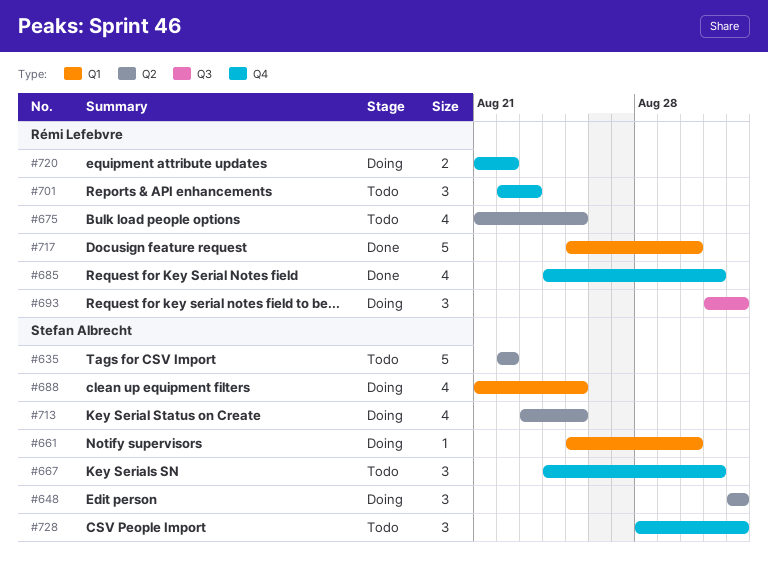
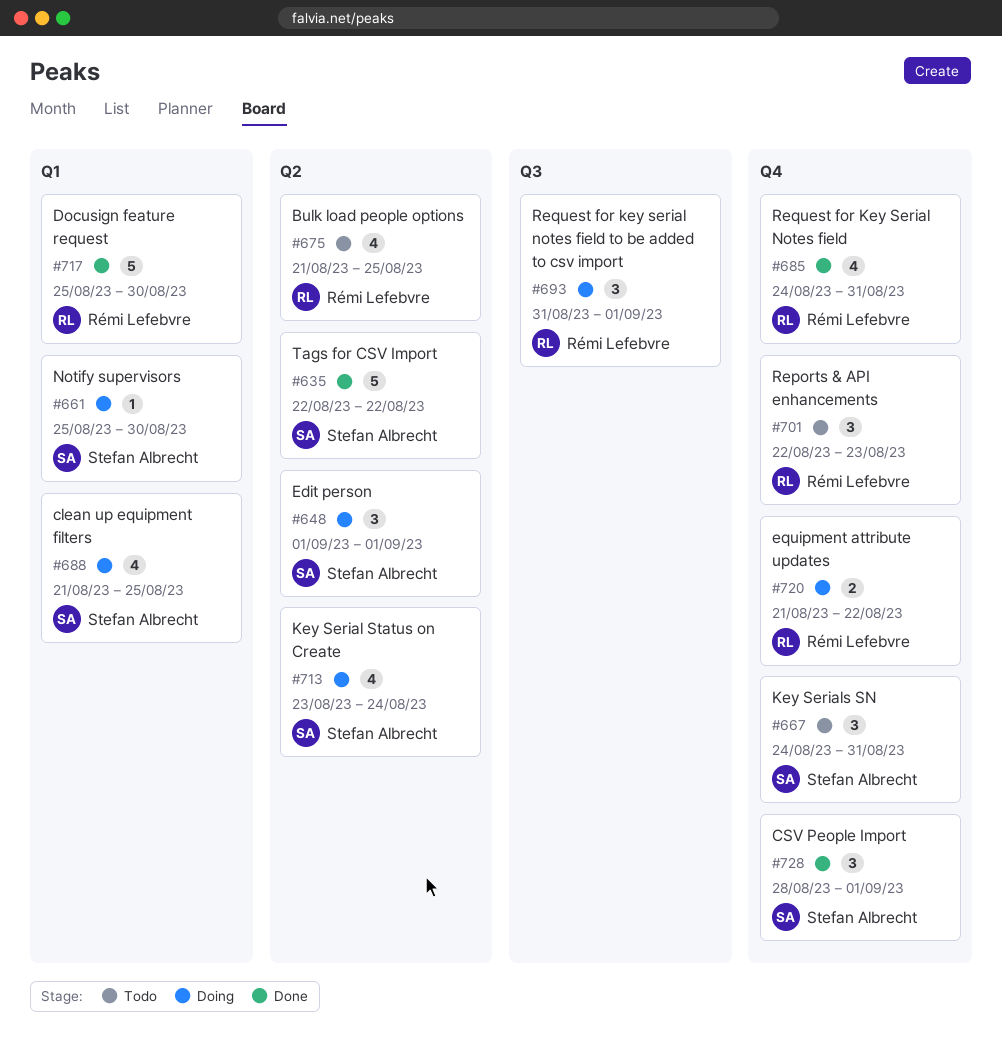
#635, status: Todo -> Done
#713, due: Aug 25 -> Aug 24
#728, status: Todo -> Done

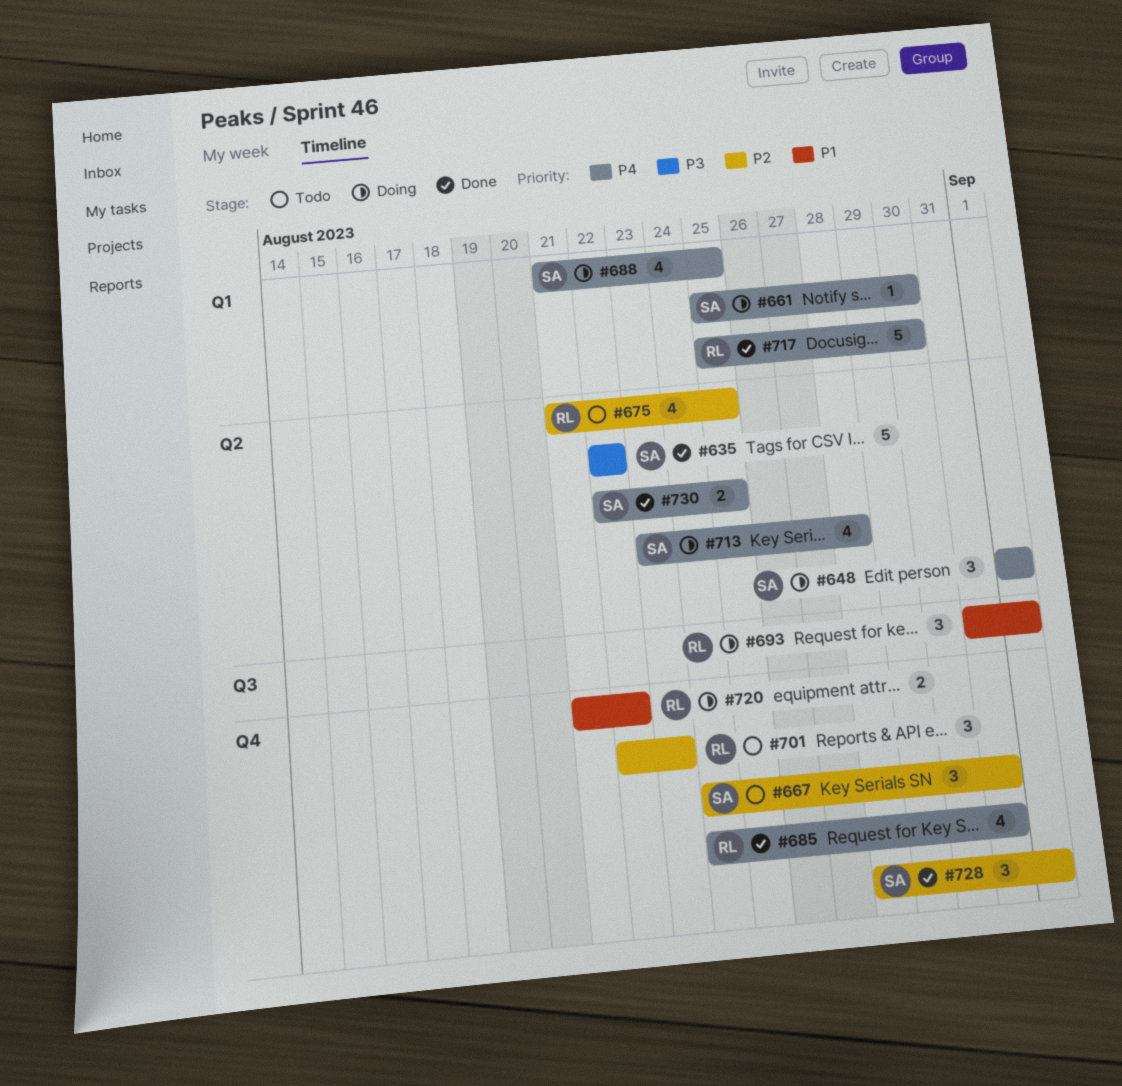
#713, due: Aug 24 -> Aug 28
#730: none -> present

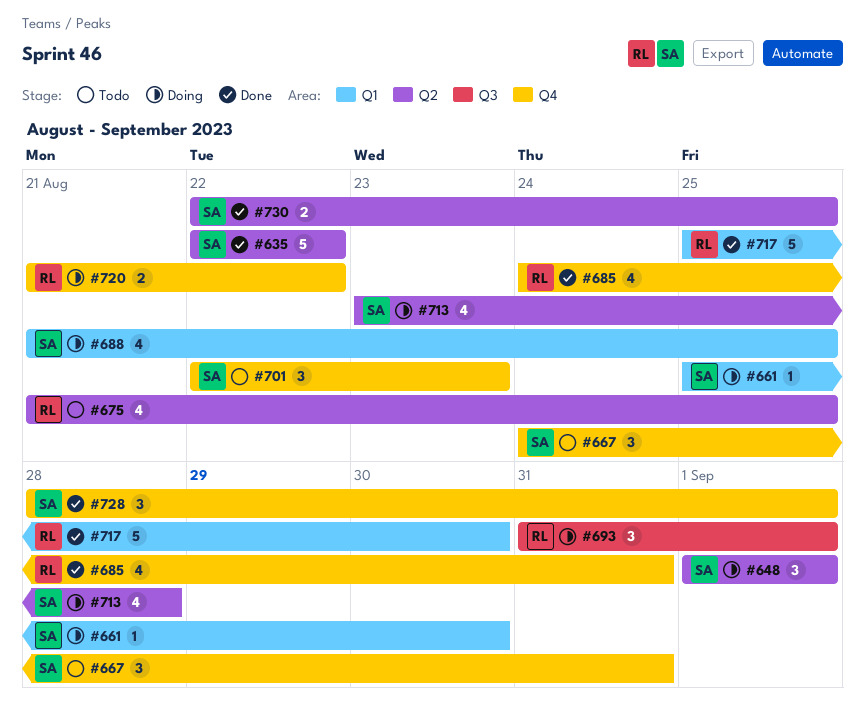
#701, owner: RL -> SA

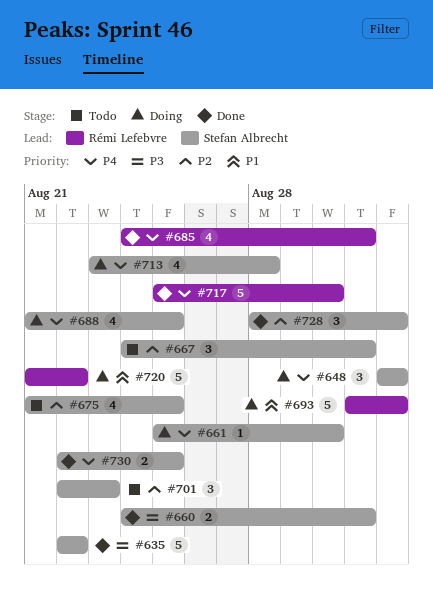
#660: none -> present
#675, owner: Rémi Lefebvre -> Stefan Albrecht
#693, estimate: 3 -> 5
#720, estimate: 2 -> 5

